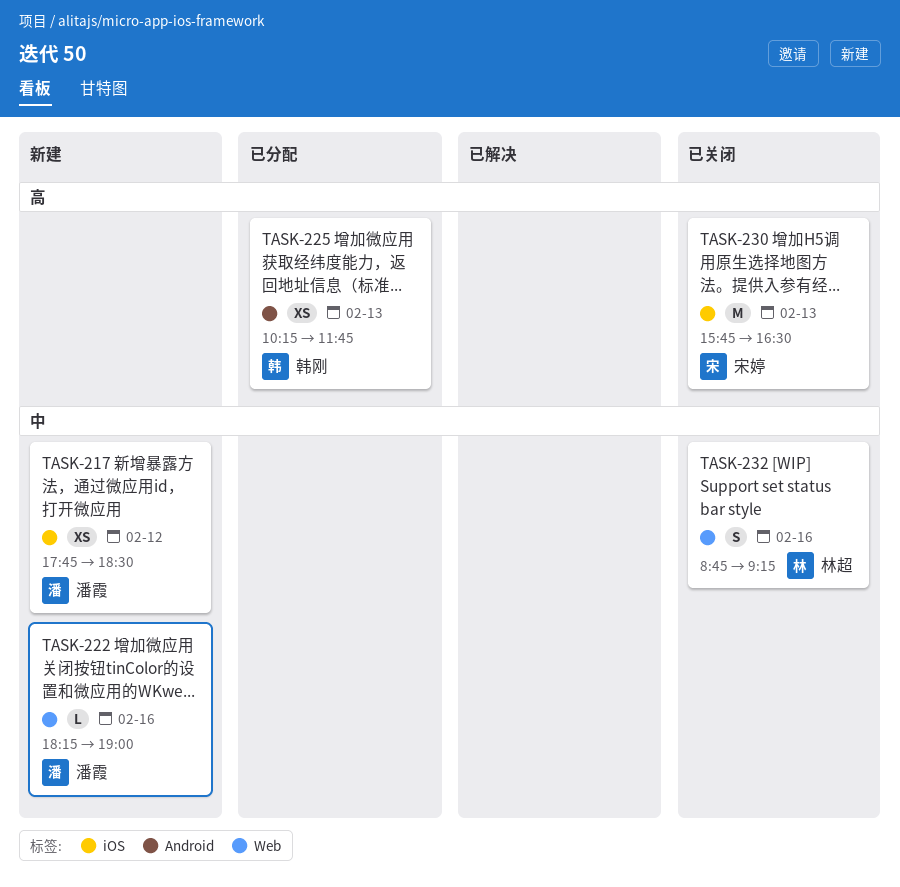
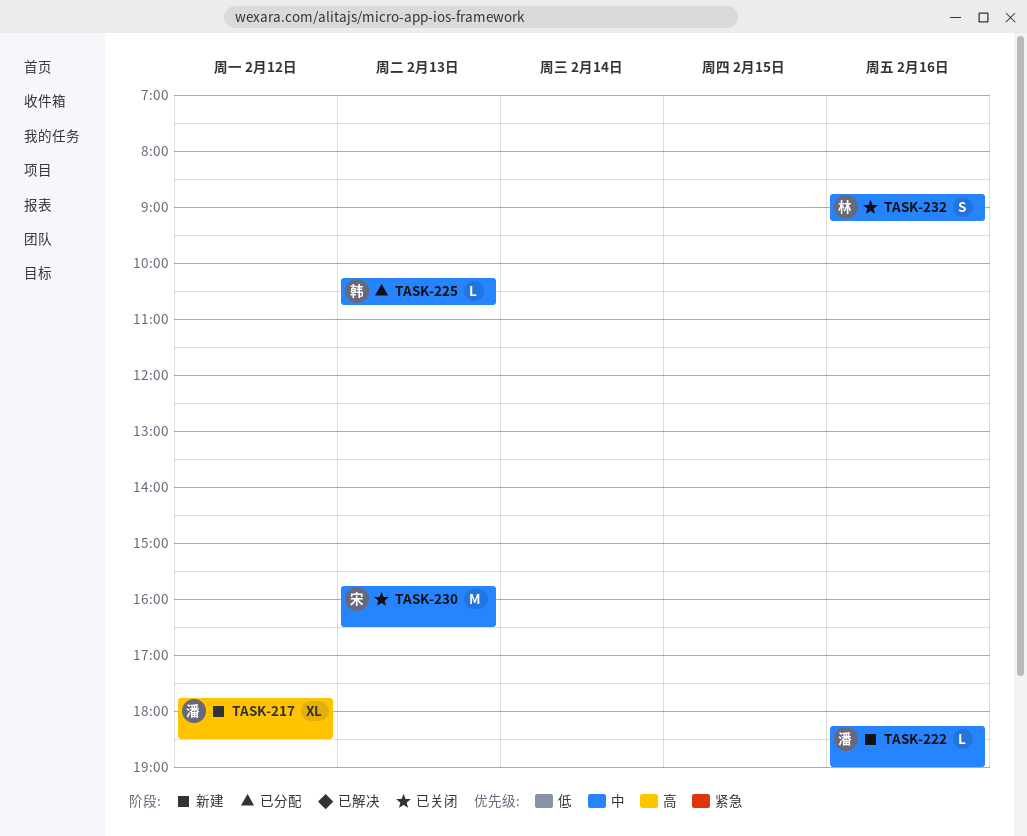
TASK-217, priority: 中 -> 高
TASK-217, estimate: XS -> XL
TASK-225, priority: 高 -> 中
TASK-225, estimate: XS -> L
TASK-225, ends: 11:45 -> 10:45
TASK-230, priority: 高 -> 中

